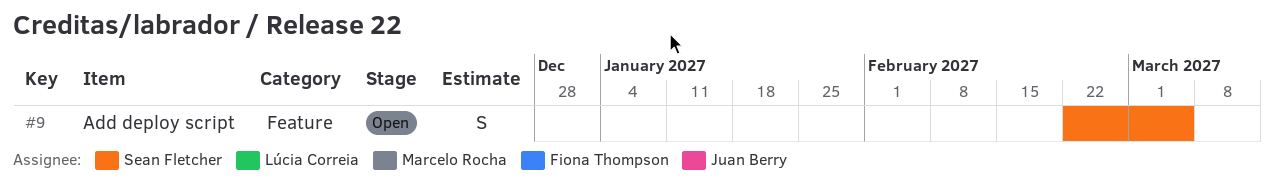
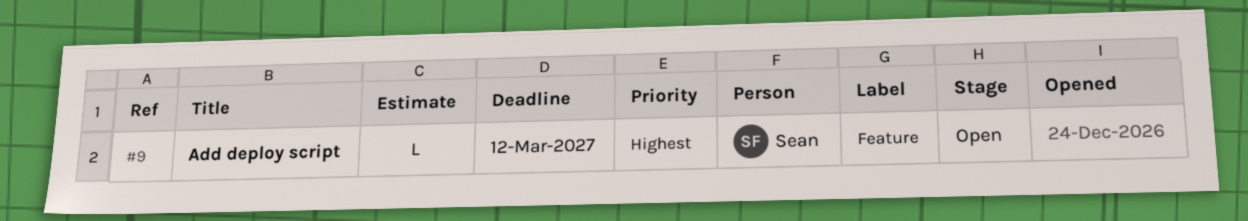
#9, estimate: S -> L
#9, due: Mar 5 -> Mar 12

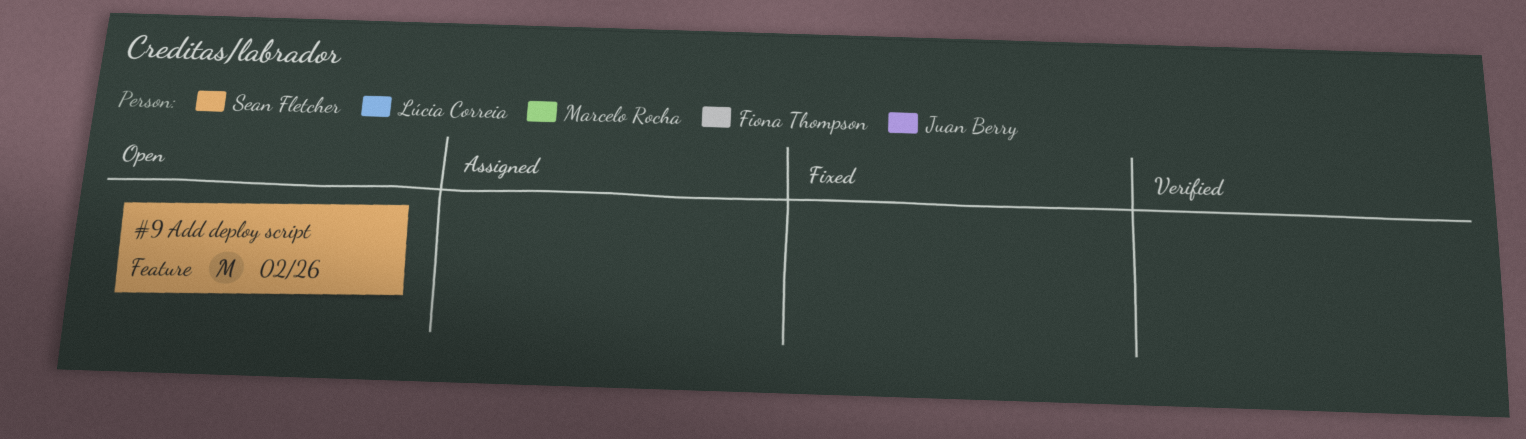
#9, estimate: L -> M
#9, due: Mar 12 -> Feb 26

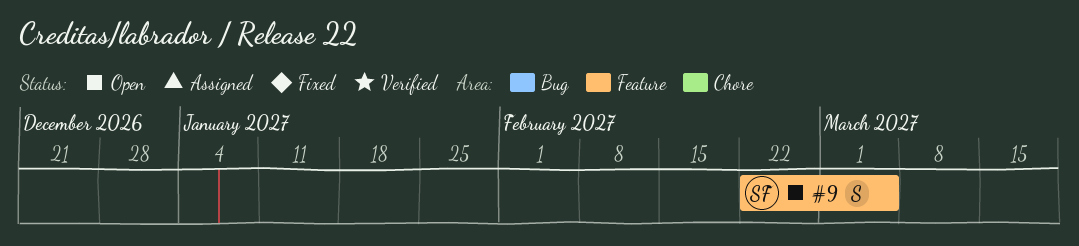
#9, estimate: M -> S
#9, due: Feb 26 -> Mar 5

